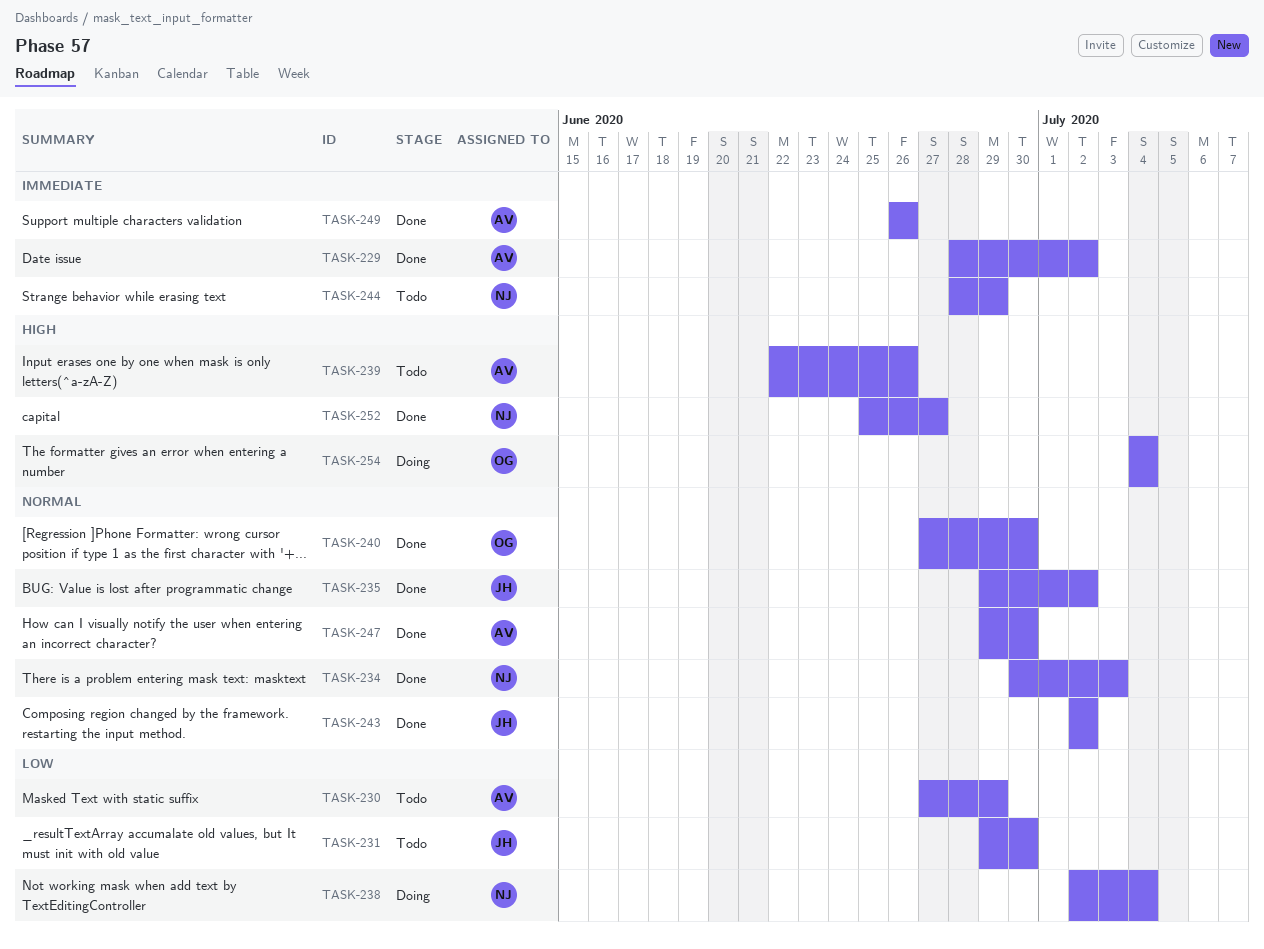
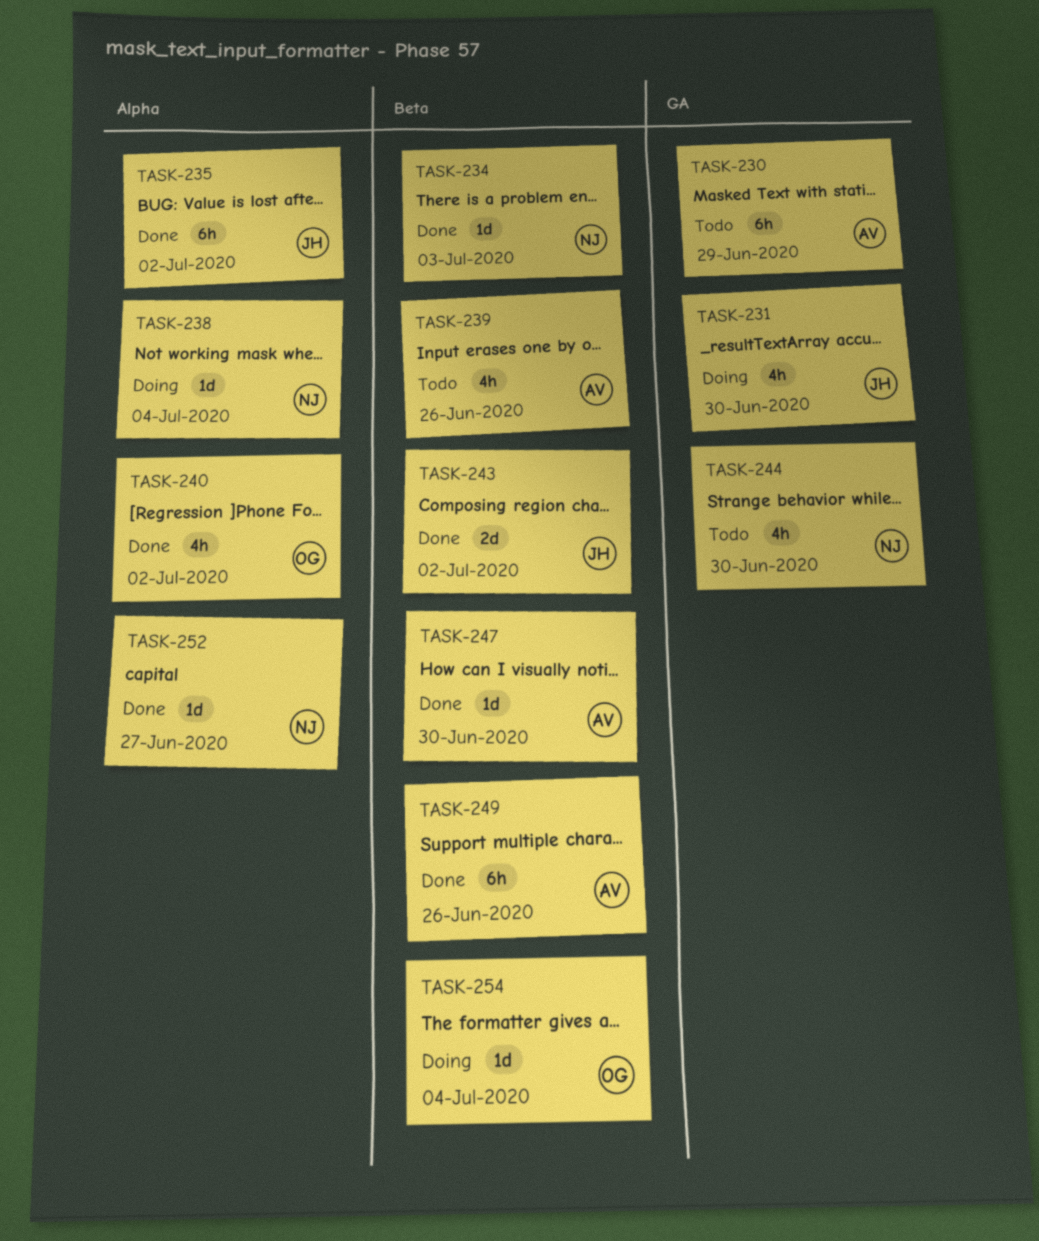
TASK-229: present -> none
TASK-231, status: Todo -> Doing
TASK-240, due: Jun 30 -> Jul 2
TASK-244, due: Jun 29 -> Jun 30

